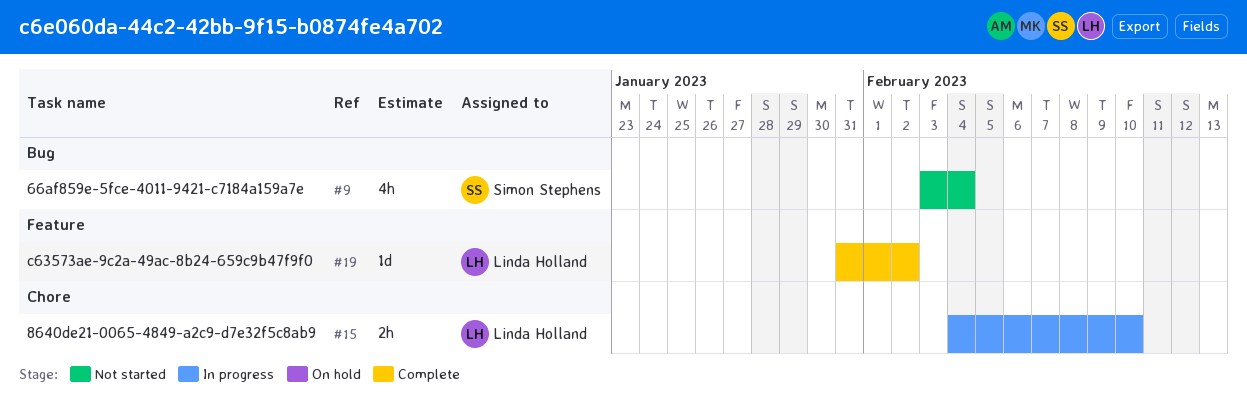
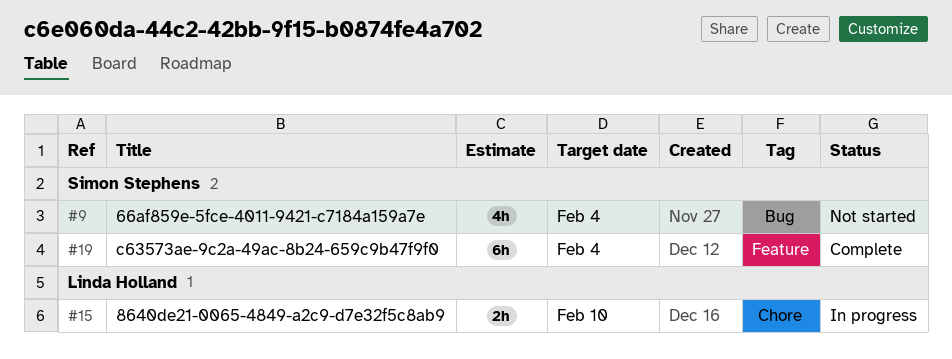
#19, owner: Linda Holland -> Simon Stephens
#19, estimate: 1d -> 6h
#19, due: Feb 2 -> Feb 4

